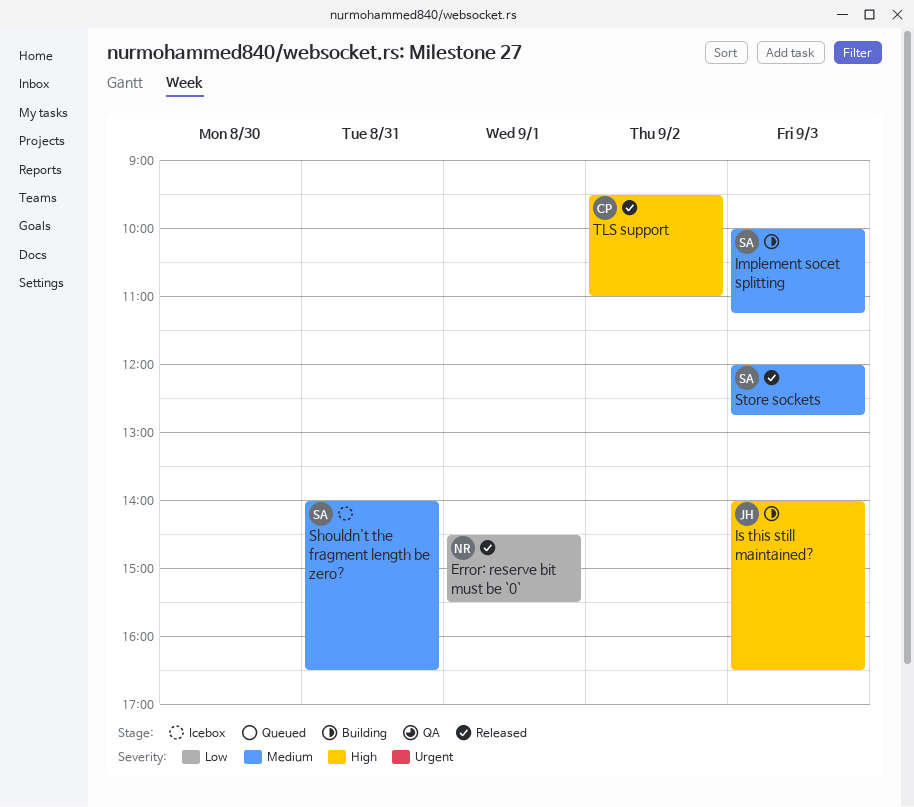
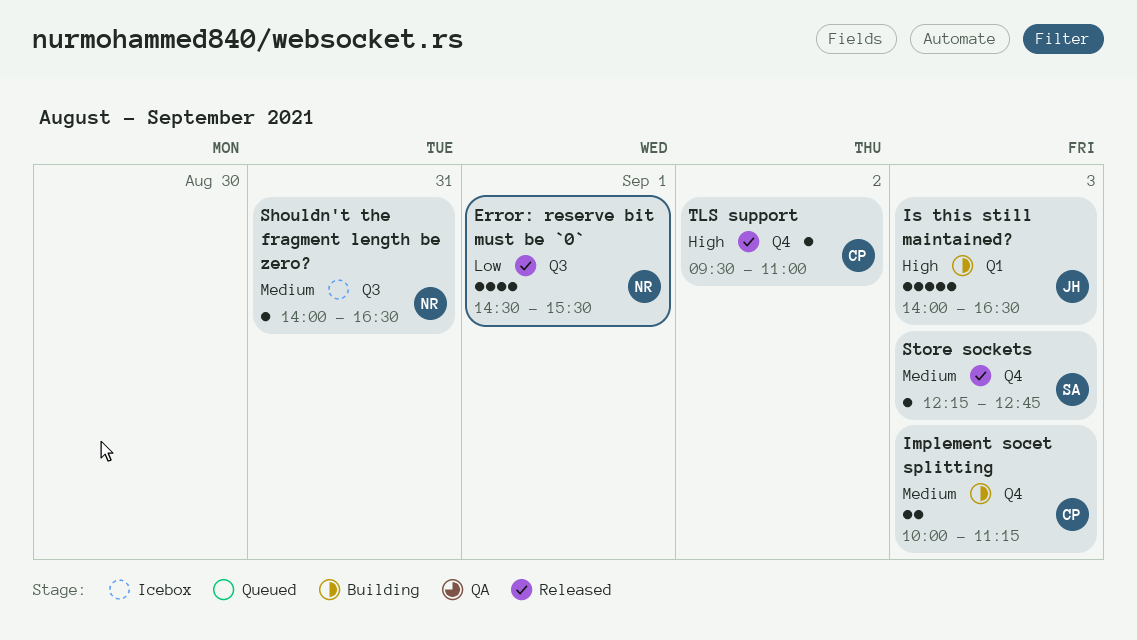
Implement socet splitting, owner: SA -> CP
Shouldn't the fragment length be zero?, owner: SA -> NR
Store sockets, begins: 12:00 -> 12:15

